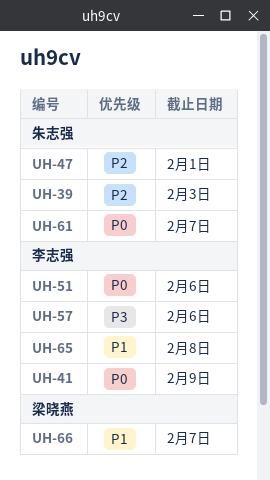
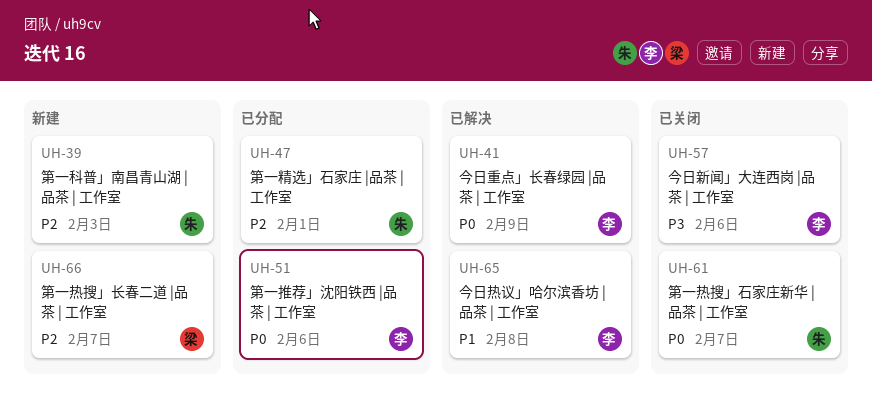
UH-66, priority: P1 -> P2

